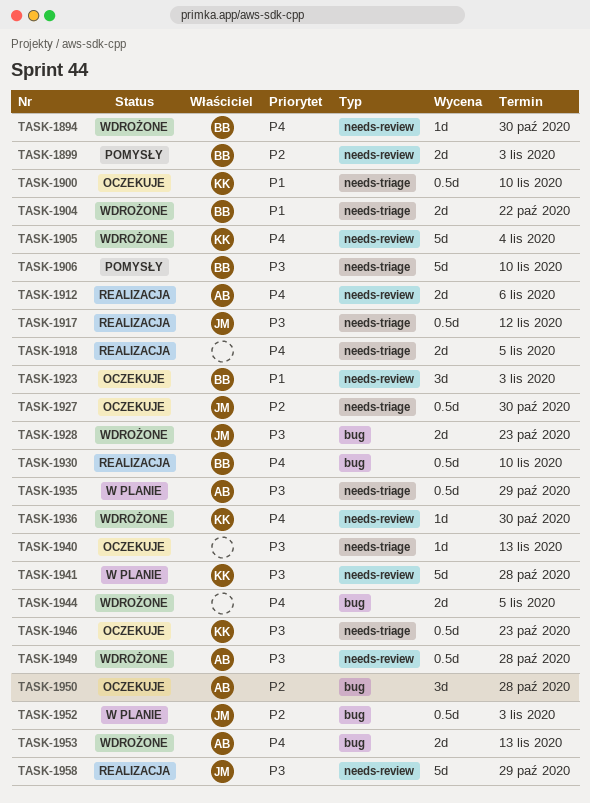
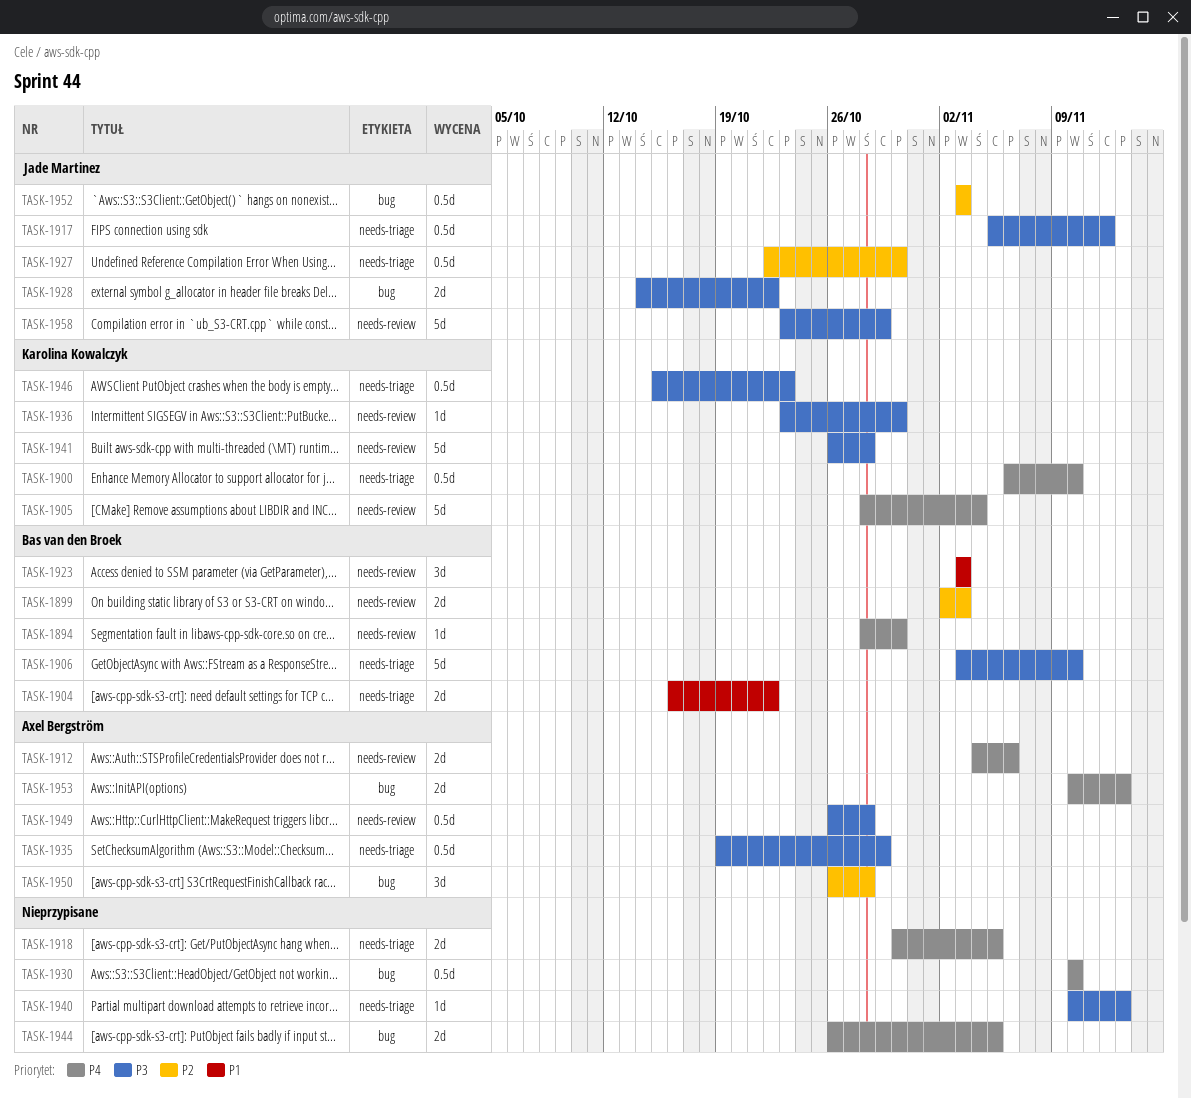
TASK-1900, priority: P1 -> P4
TASK-1928, due: Oct 23 -> Oct 22
TASK-1930, owner: Bas van den Broek -> none
TASK-1936, priority: P4 -> P3

